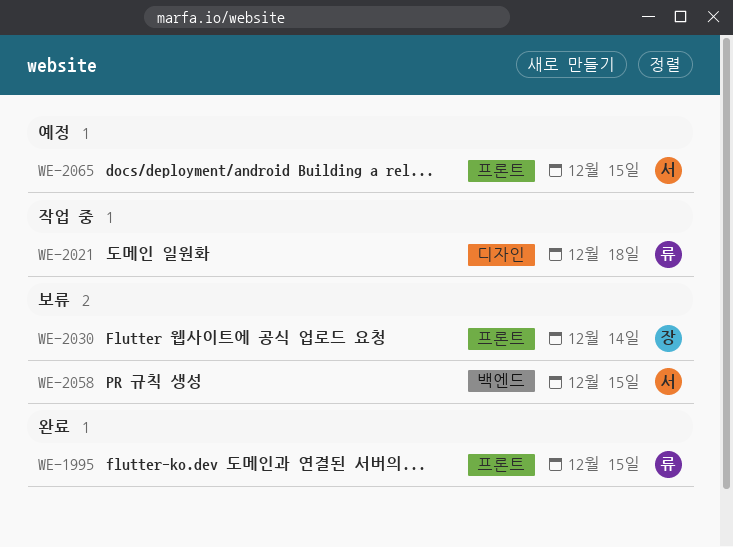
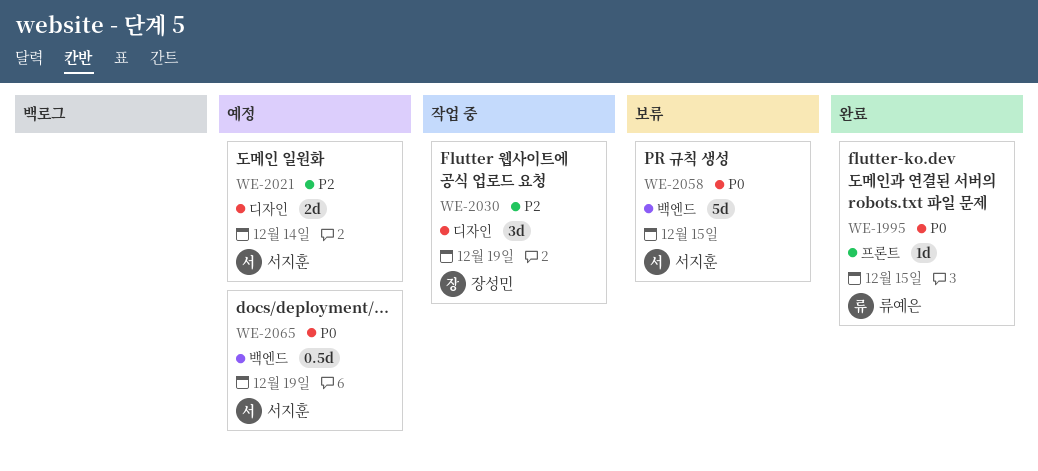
WE-2021, status: 작업 중 -> 예정
WE-2021, owner: 류예은 -> 서지훈
WE-2021, due: Dec 18 -> Dec 14
WE-2030, status: 보류 -> 작업 중
WE-2030, label: 프론트 -> 디자인
WE-2030, due: Dec 14 -> Dec 19
WE-2065, label: 프론트 -> 백엔드
WE-2065, due: Dec 15 -> Dec 19

